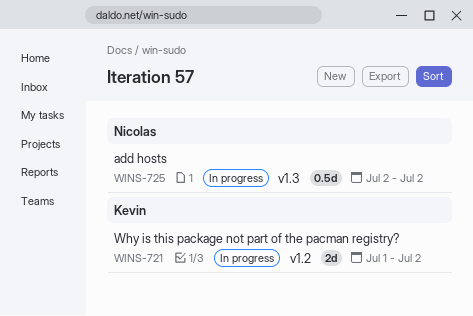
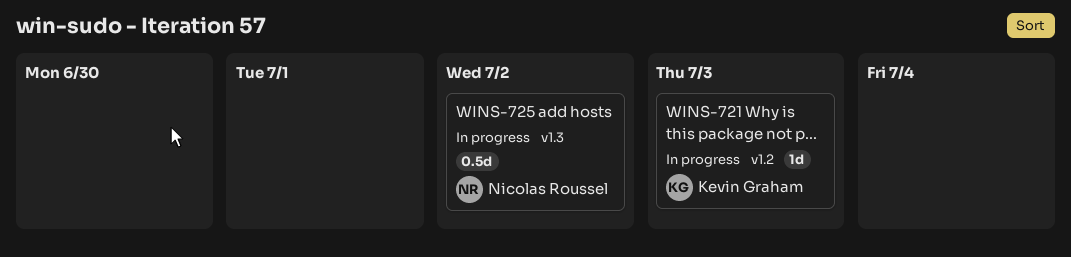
WINS-721, estimate: 2d -> 1d
WINS-721, due: Jul 2 -> Jul 3

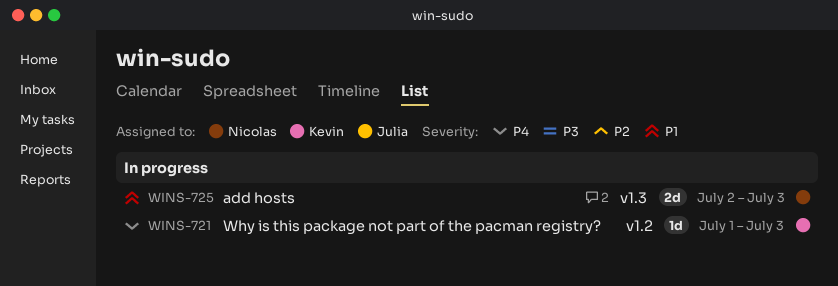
WINS-725, estimate: 0.5d -> 2d
WINS-725, due: Jul 2 -> Jul 3

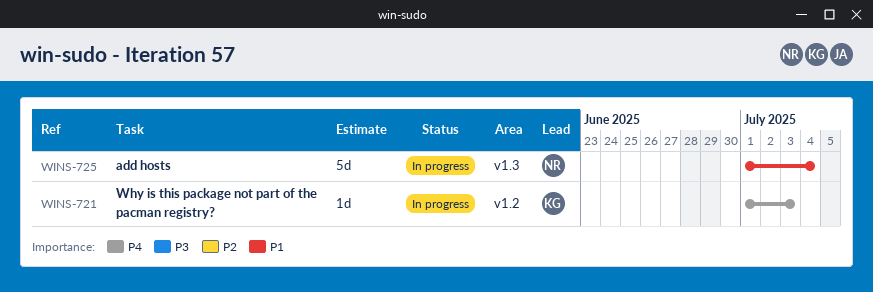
WINS-725, estimate: 2d -> 5d
WINS-725, start: Jul 2 -> Jul 1
WINS-725, due: Jul 3 -> Jul 4

